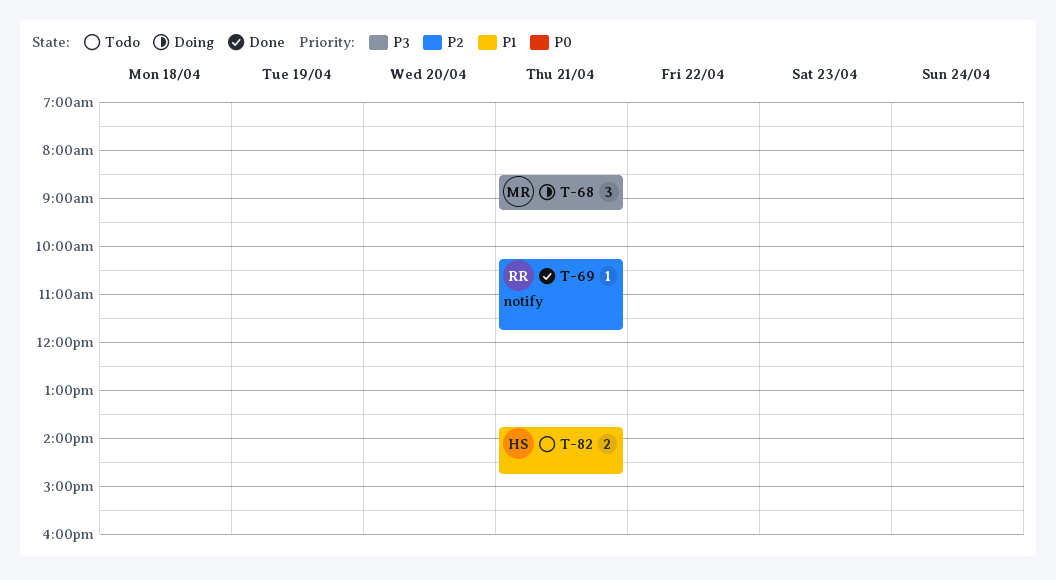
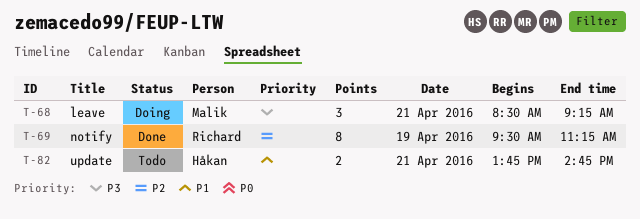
T-69, estimate: 1 -> 8
T-69, day: Apr 21 -> Apr 19
T-69, begins: 10:15 -> 09:30
T-69, ends: 11:45 -> 11:15

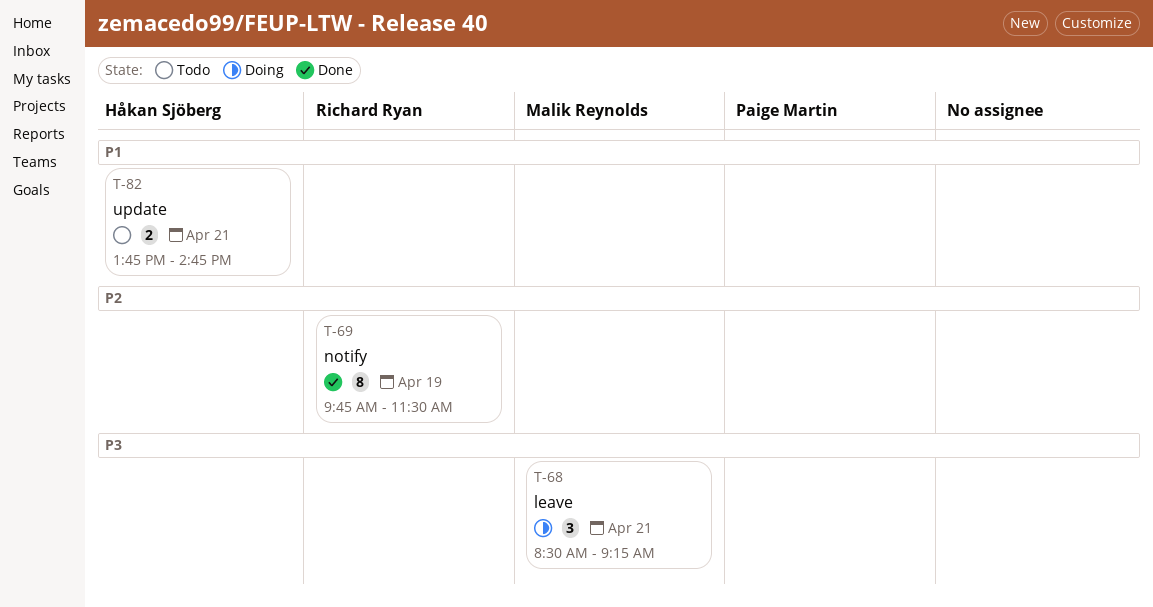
T-69, begins: 09:30 -> 09:45
T-69, ends: 11:15 -> 11:30

